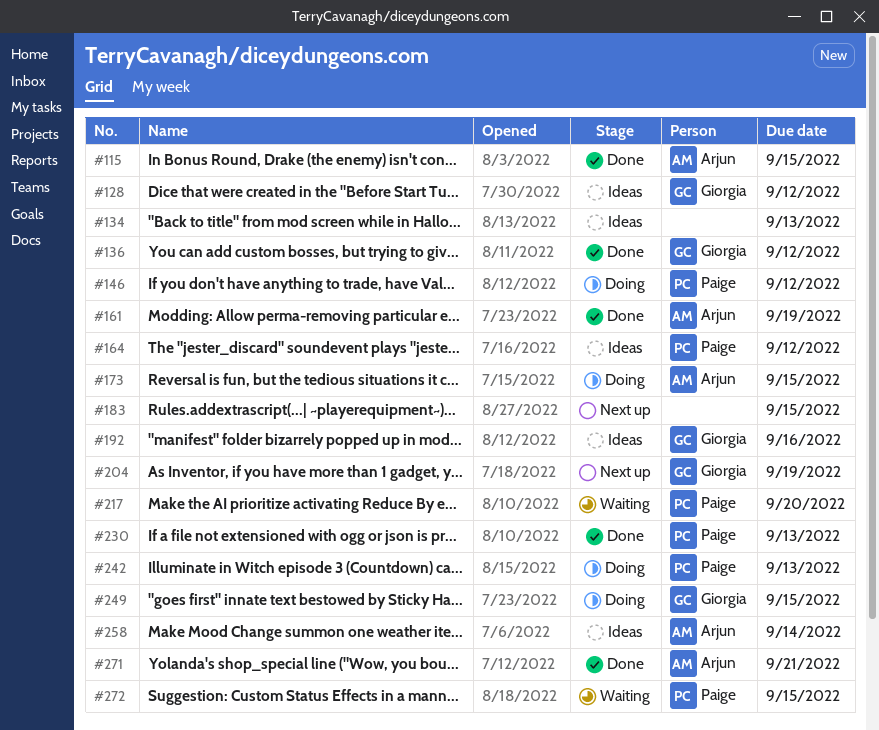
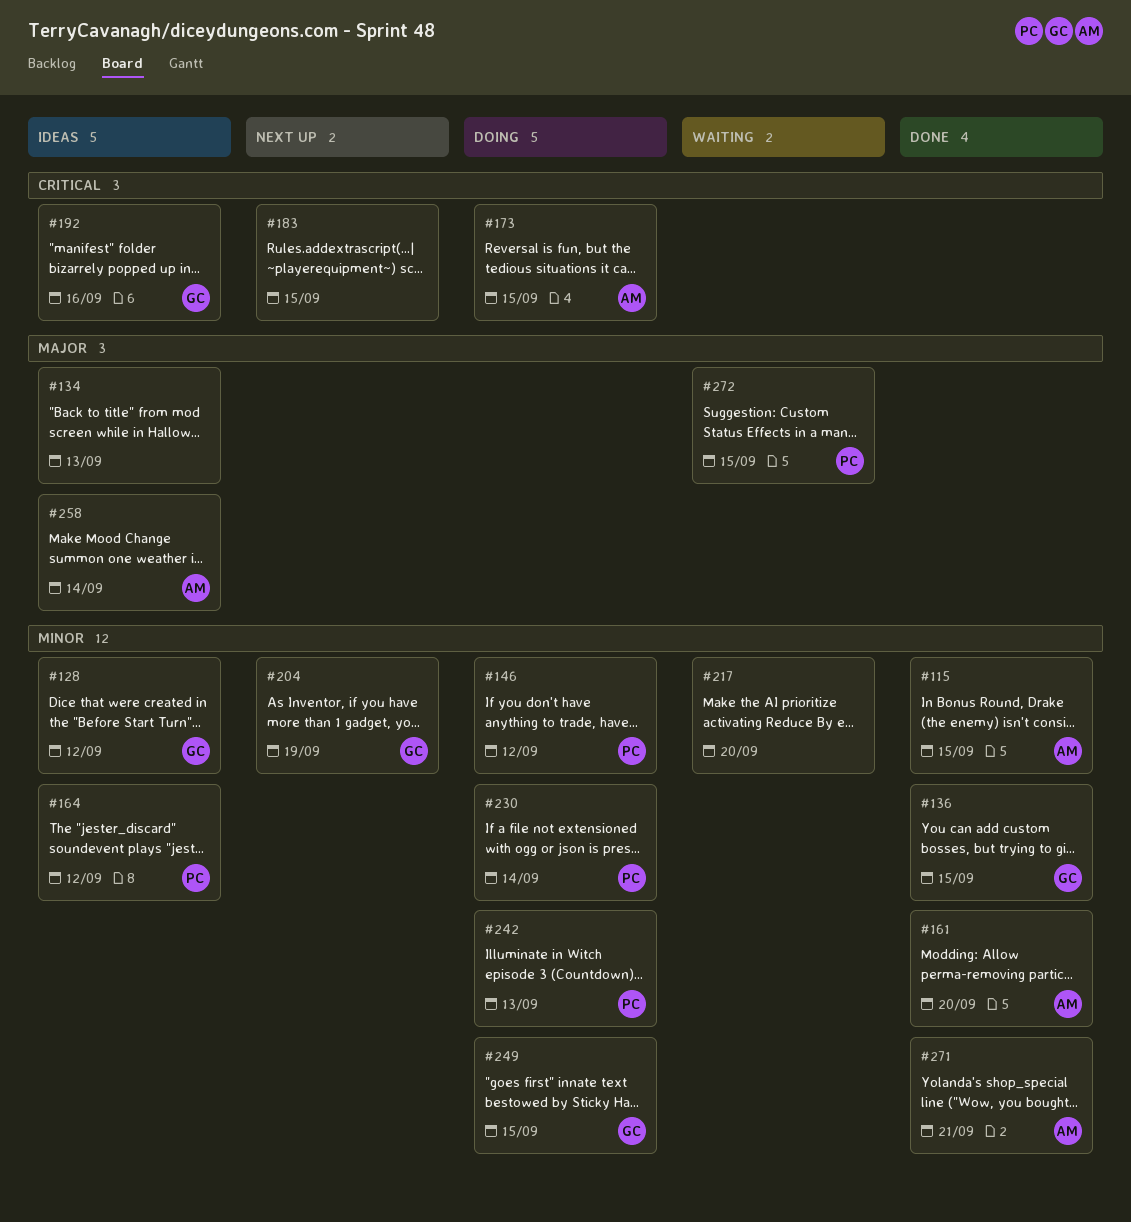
#136, due: Sep 12 -> Sep 15
#161, due: Sep 19 -> Sep 20
#217, owner: Paige -> none
#230, status: Done -> Doing
#230, due: Sep 13 -> Sep 14

